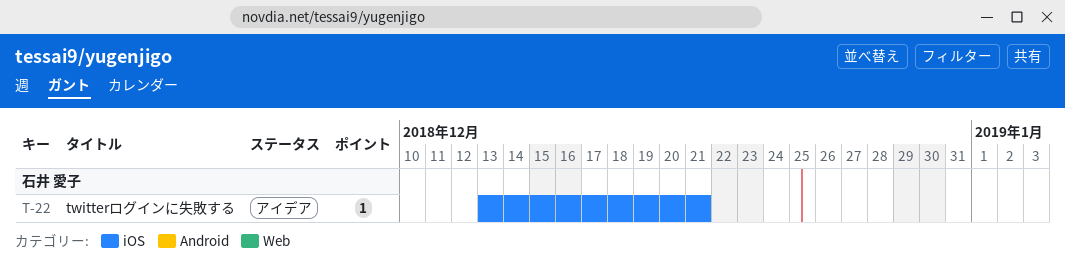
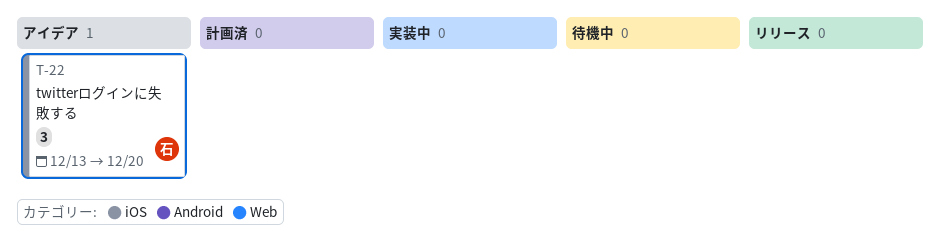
T-22, estimate: 1 -> 3
T-22, due: Dec 21 -> Dec 20

